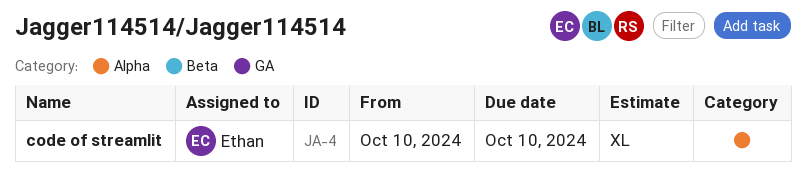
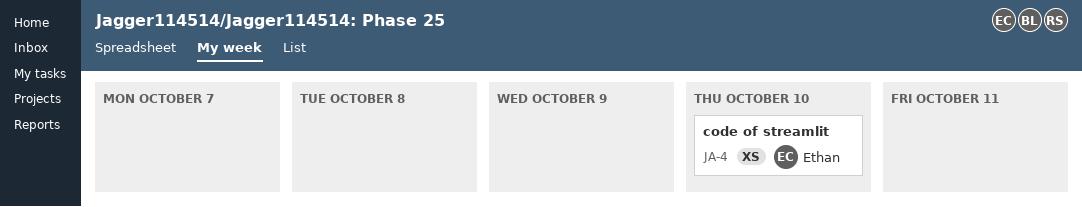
JA-4, estimate: XL -> XS

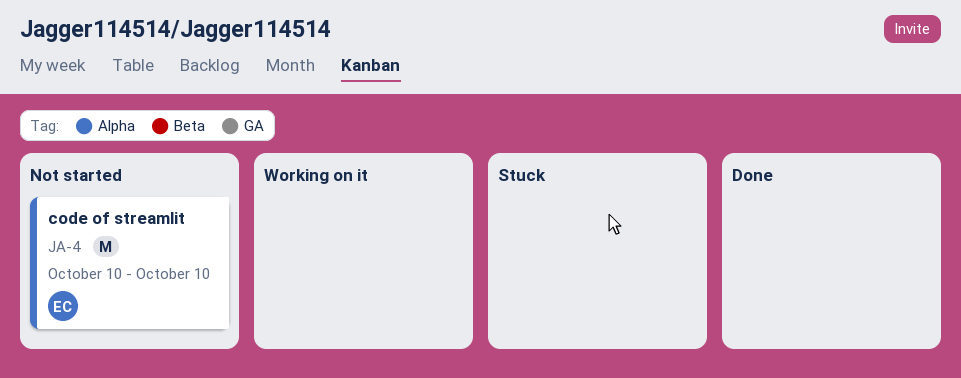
JA-4, estimate: XS -> M

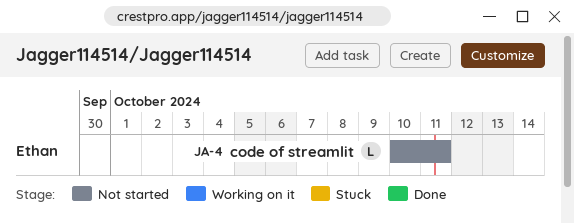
JA-4, estimate: M -> L
JA-4, due: Oct 10 -> Oct 11

